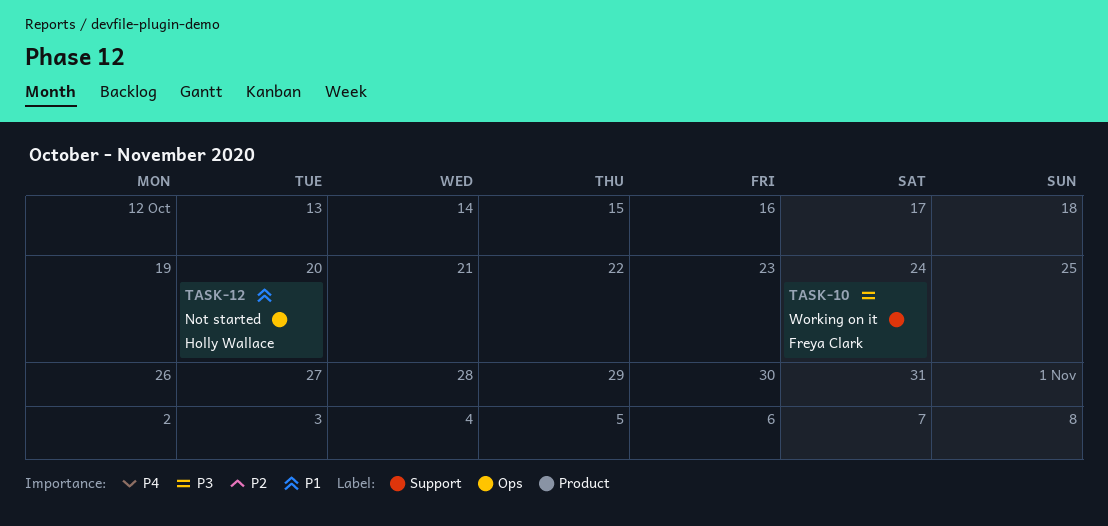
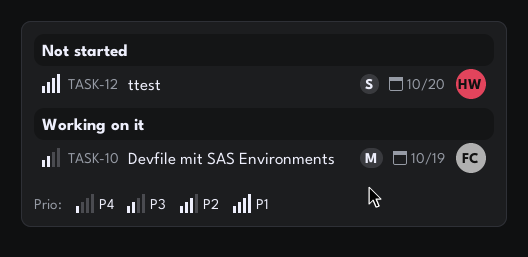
TASK-10, due: Oct 24 -> Oct 19

